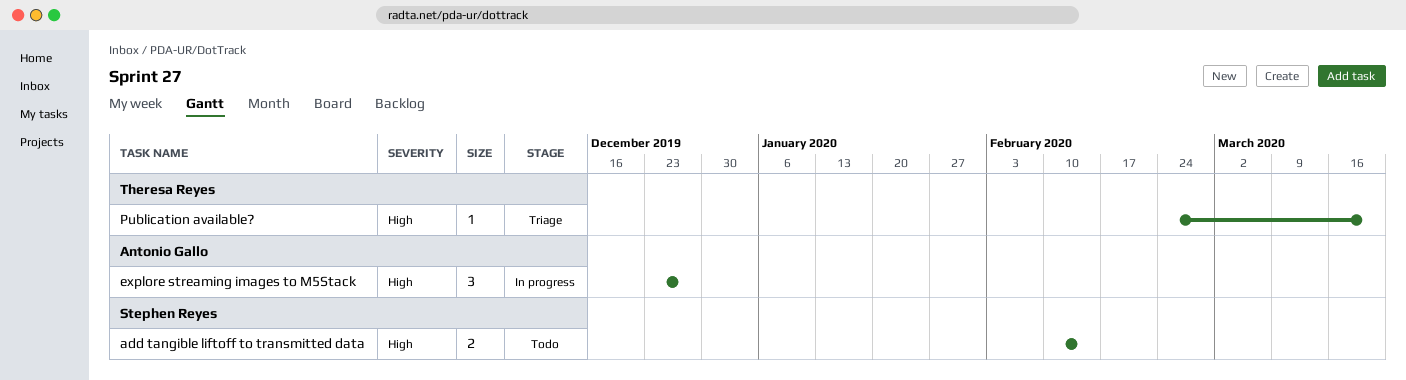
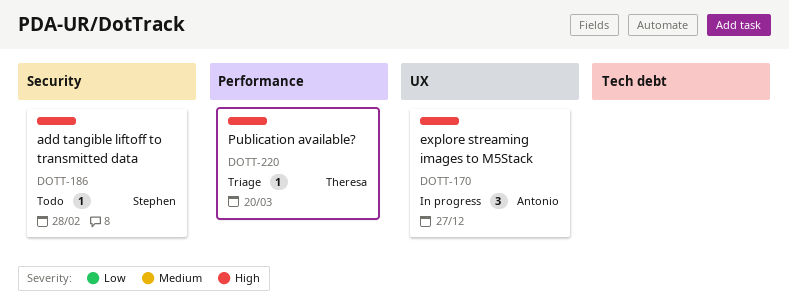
add tangible liftoff to transmitted data, estimate: 2 -> 1
add tangible liftoff to transmitted data, due: Feb 14 -> Feb 28

